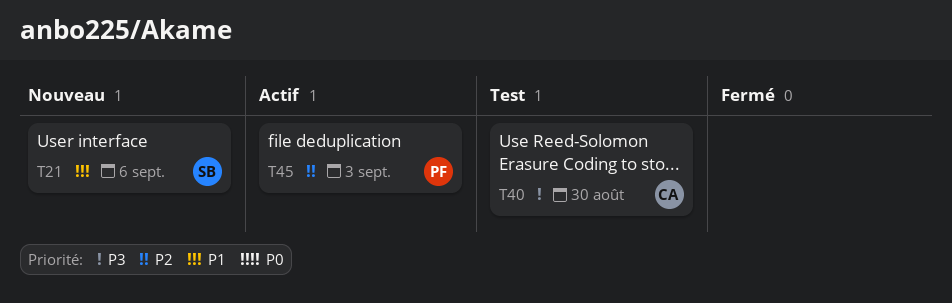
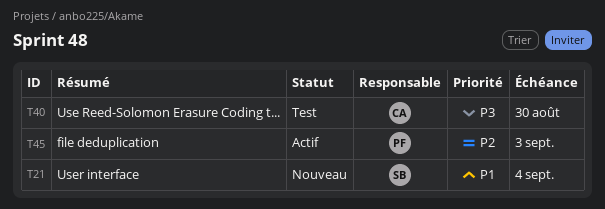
T21, due: Sep 6 -> Sep 4

